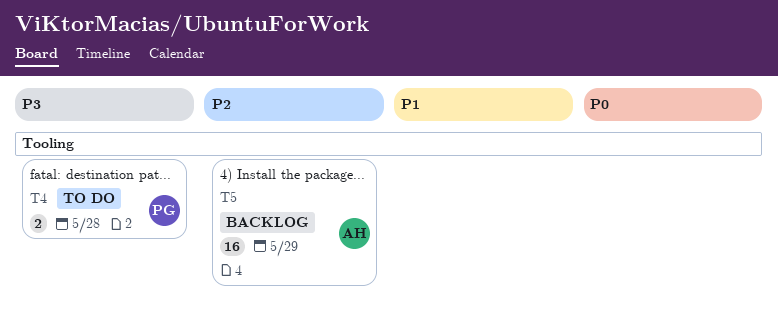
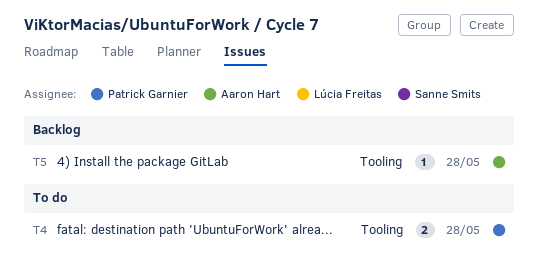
T5, estimate: 16 -> 1
T5, due: May 29 -> May 28

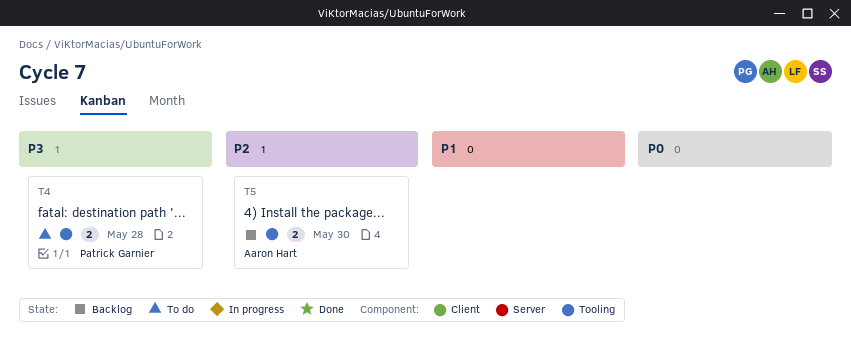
T5, estimate: 1 -> 2
T5, due: May 28 -> May 30

